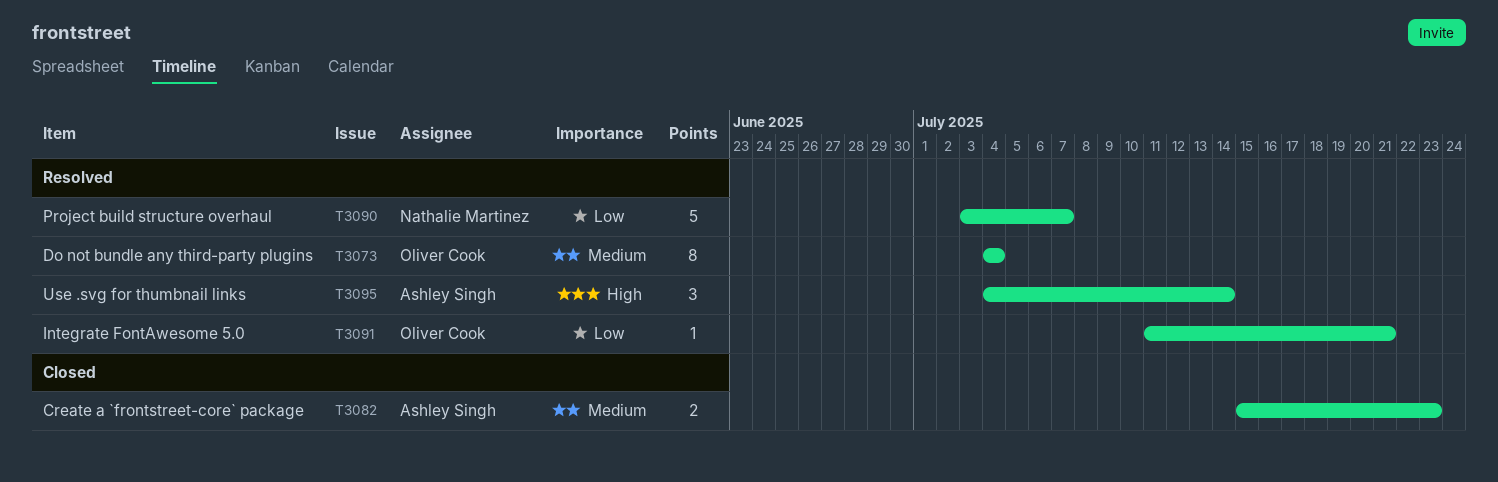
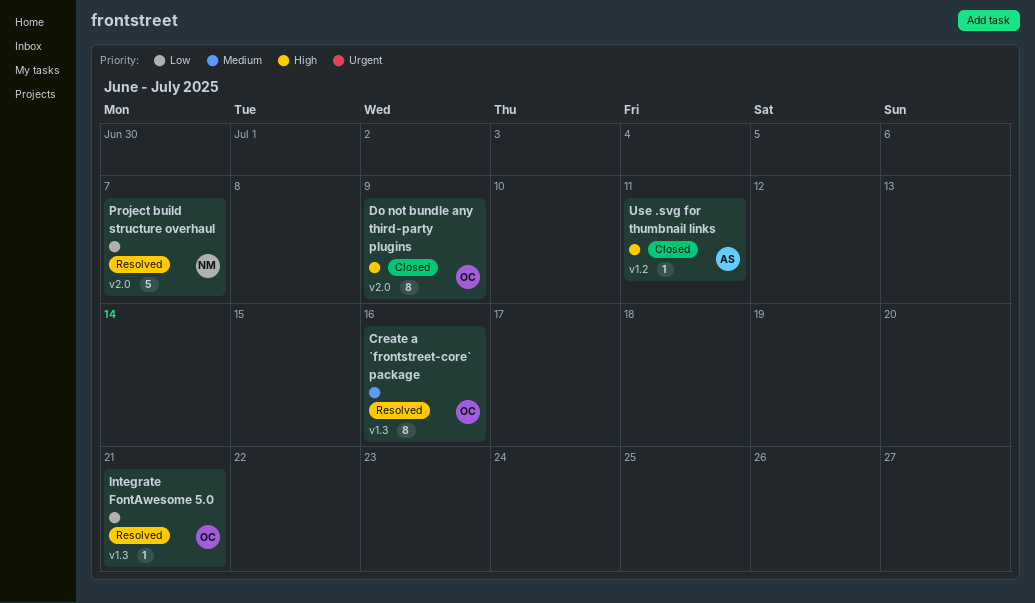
Create a `frontstreet-core` package, status: Closed -> Resolved
Create a `frontstreet-core` package, owner: Ashley Singh -> Oliver Cook
Create a `frontstreet-core` package, estimate: 2 -> 8
Create a `frontstreet-core` package, due: Jul 23 -> Jul 16
Do not bundle any third-party plugins, status: Resolved -> Closed
Do not bundle any third-party plugins, priority: Medium -> High
Do not bundle any third-party plugins, due: Jul 4 -> Jul 9
Use .svg for thumbnail links, status: Resolved -> Closed
Use .svg for thumbnail links, estimate: 3 -> 1
Use .svg for thumbnail links, due: Jul 14 -> Jul 11

